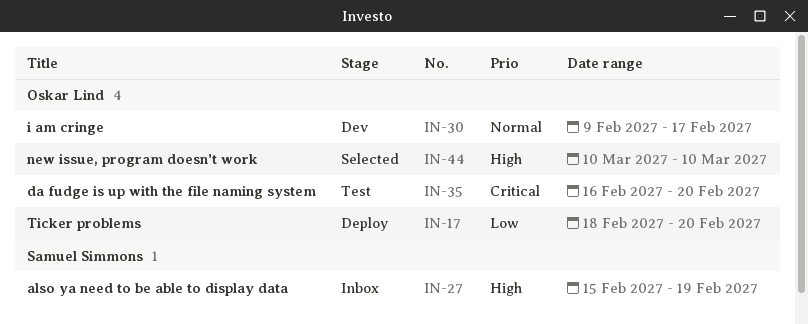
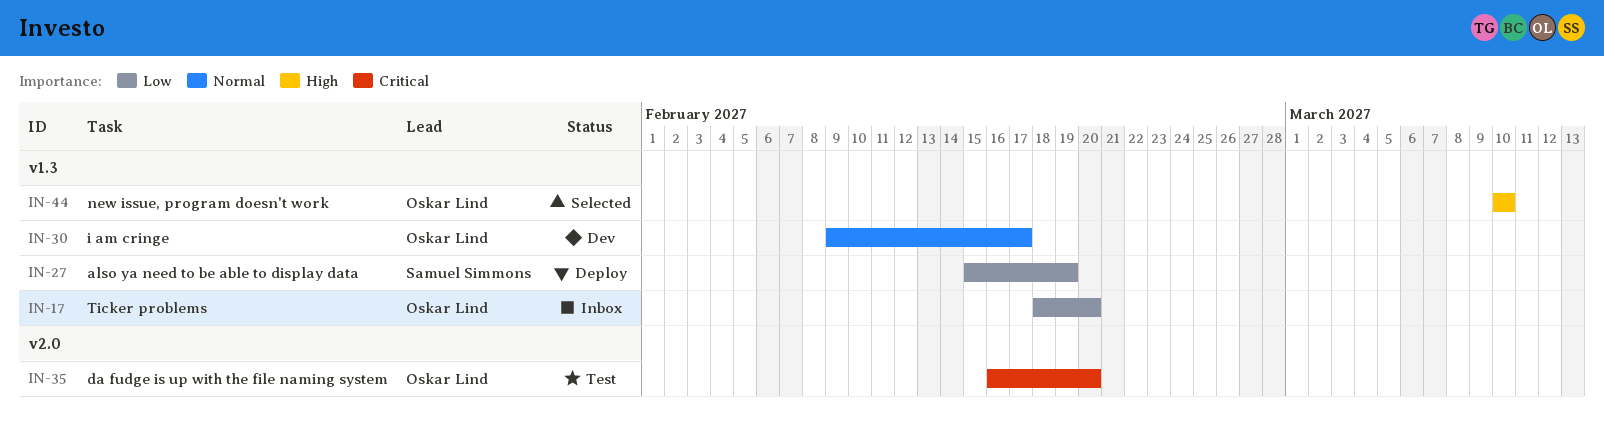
IN-17, status: Deploy -> Inbox
IN-27, status: Inbox -> Deploy
IN-27, priority: High -> Low

